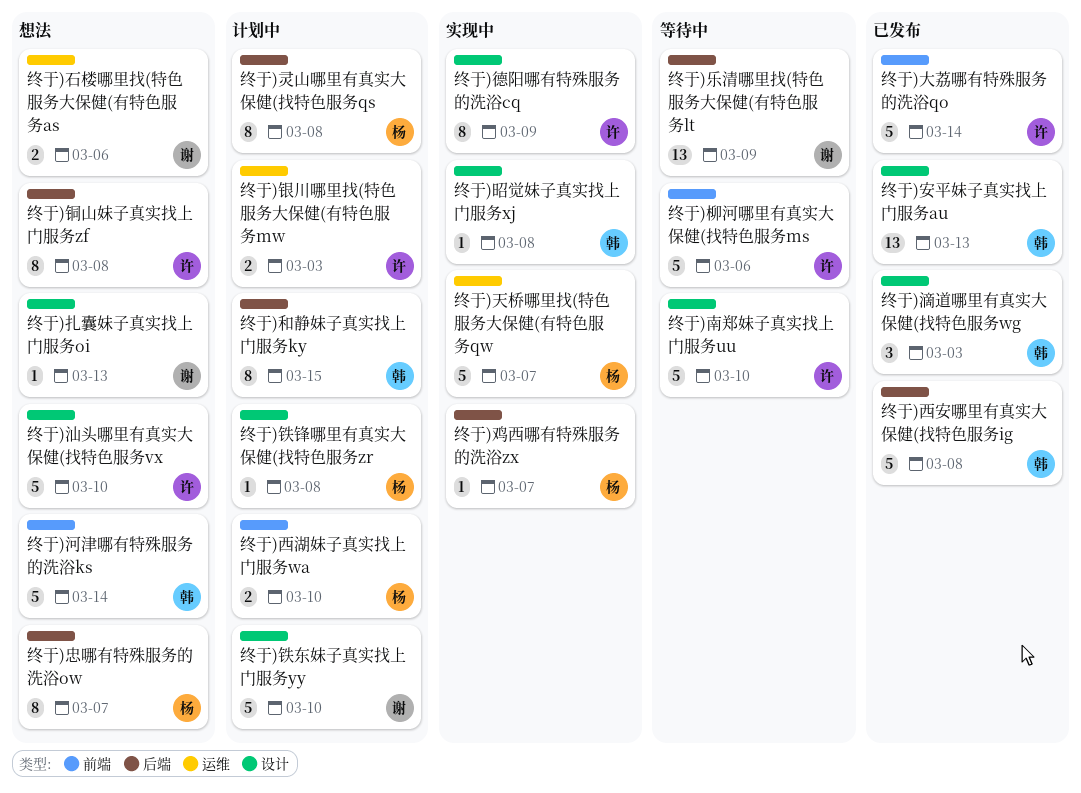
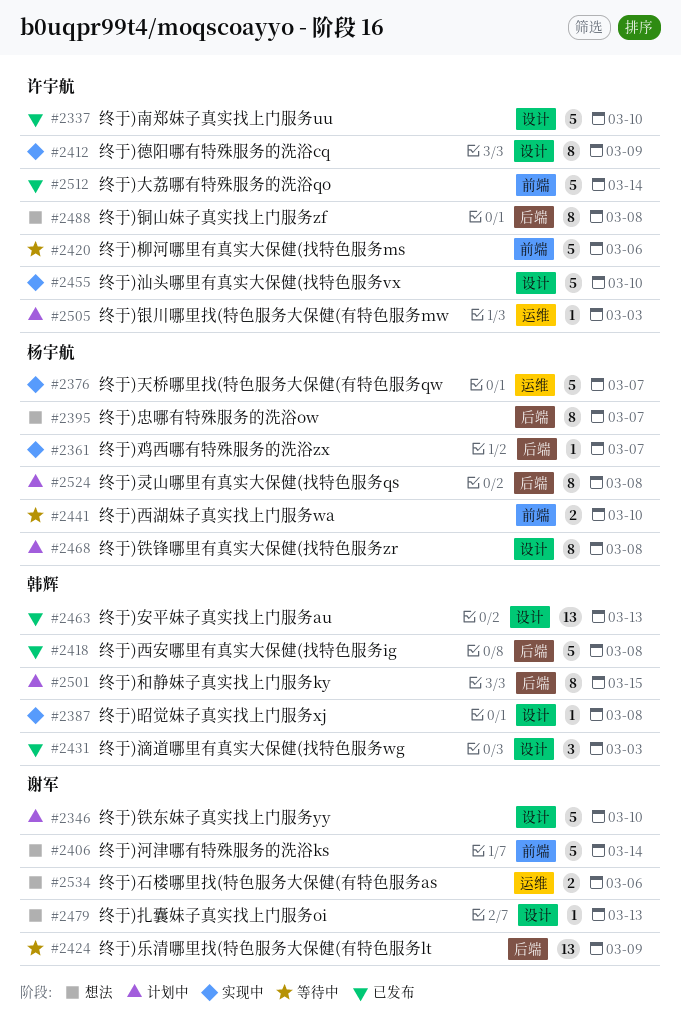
终于)南郑妹子真实找上门服务uu, status: 等待中 -> 已发布
终于)汕头哪里有真实大保健(找特色服务vx, status: 想法 -> 实现中
终于)河津哪有特殊服务的洗浴ks, owner: 韩辉 -> 谢军
终于)西湖妹子真实找上门服务wa, status: 计划中 -> 等待中
终于)铁锋哪里有真实大保健(找特色服务zr, estimate: 1 -> 8
终于)银川哪里找(特色服务大保健(有特色服务mw, estimate: 2 -> 1

